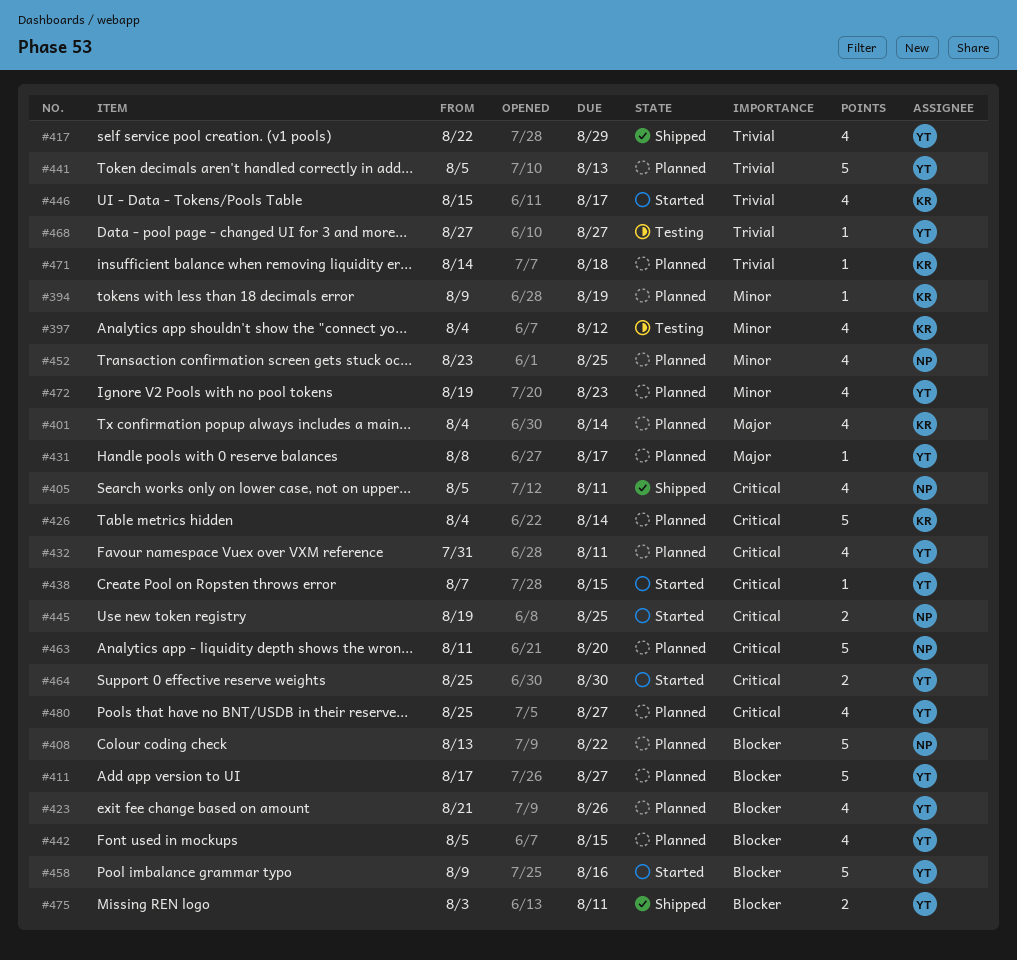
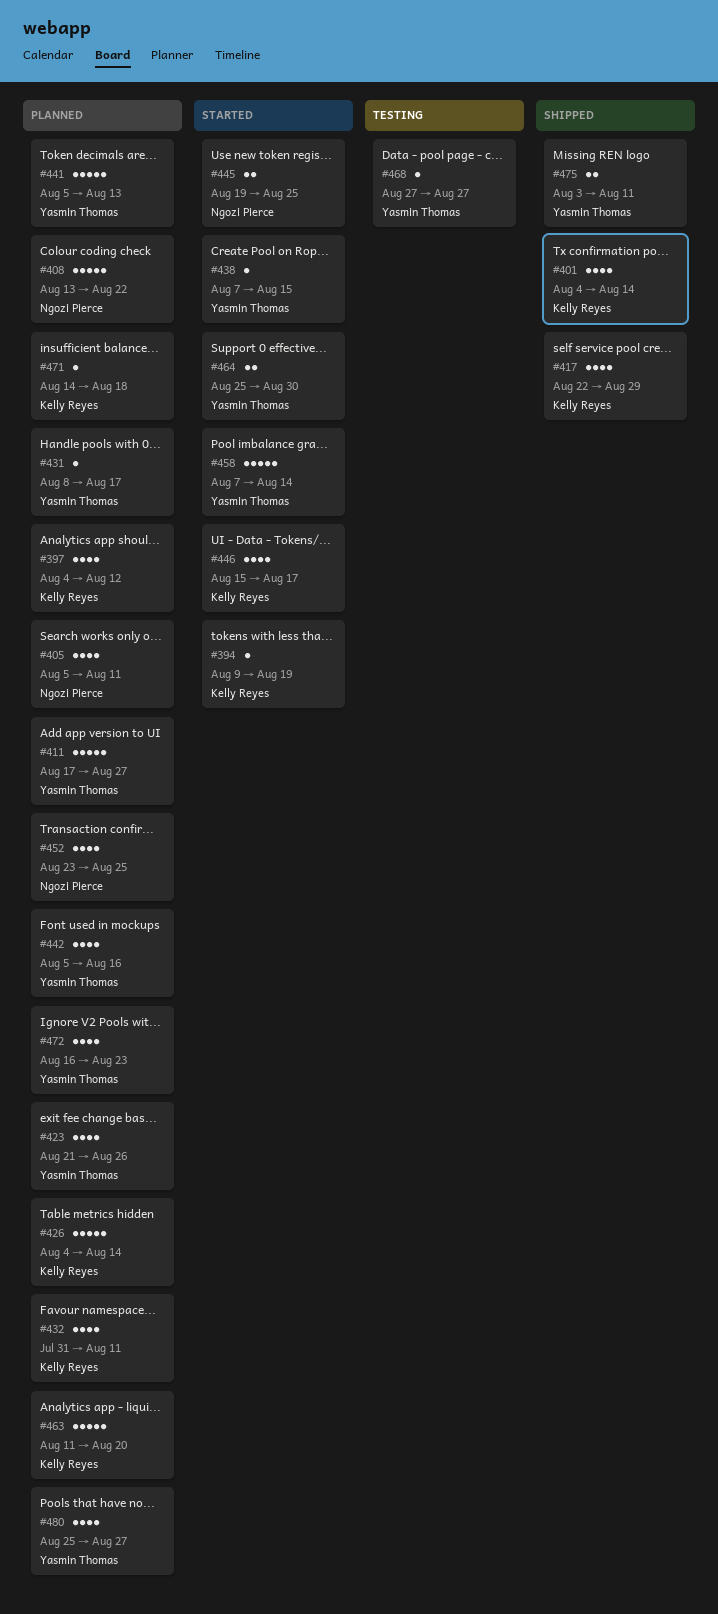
#394, status: Planned -> Started
#397, status: Testing -> Planned
#401, status: Planned -> Shipped
#405, status: Shipped -> Planned
#417, owner: Yasmin Thomas -> Kelly Reyes
#432, owner: Yasmin Thomas -> Kelly Reyes
#442, due: Aug 15 -> Aug 16
#458, start: Aug 9 -> Aug 7
#458, due: Aug 16 -> Aug 14
#463, owner: Ngozi Pierce -> Kelly Reyes
#472, start: Aug 19 -> Aug 16

